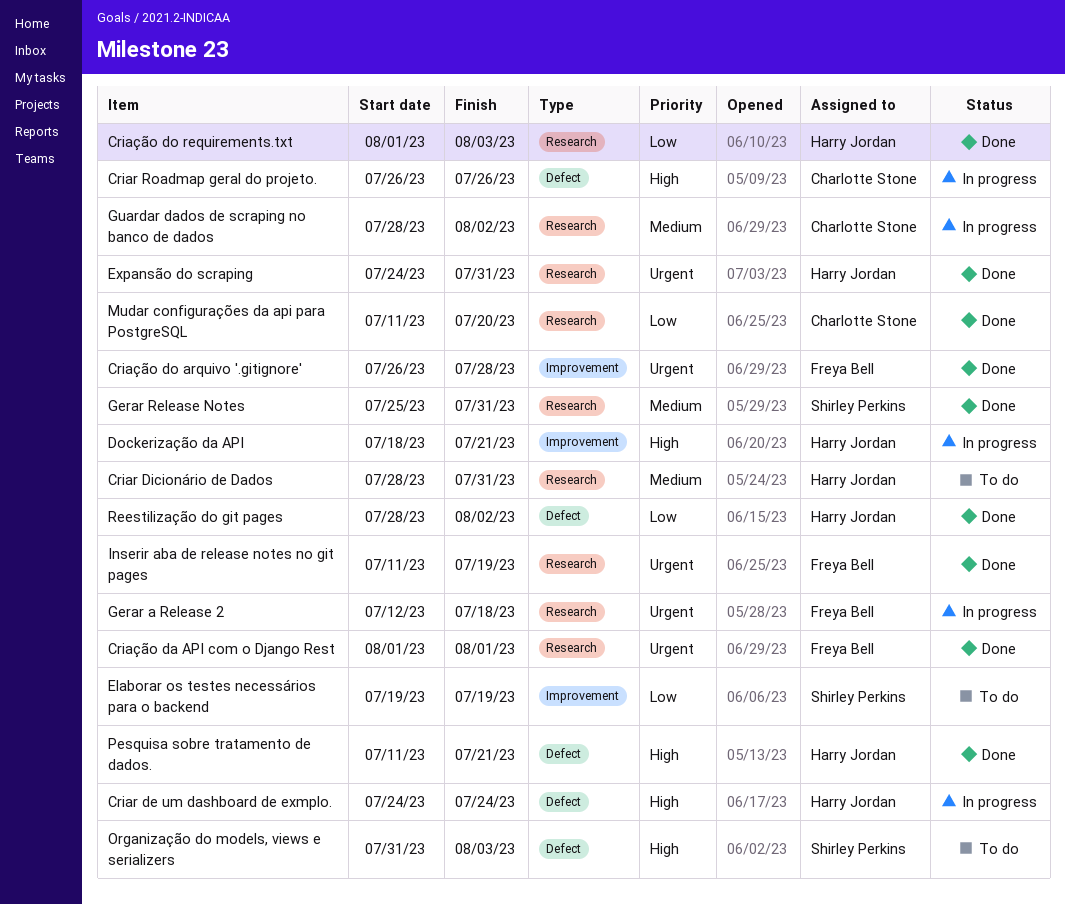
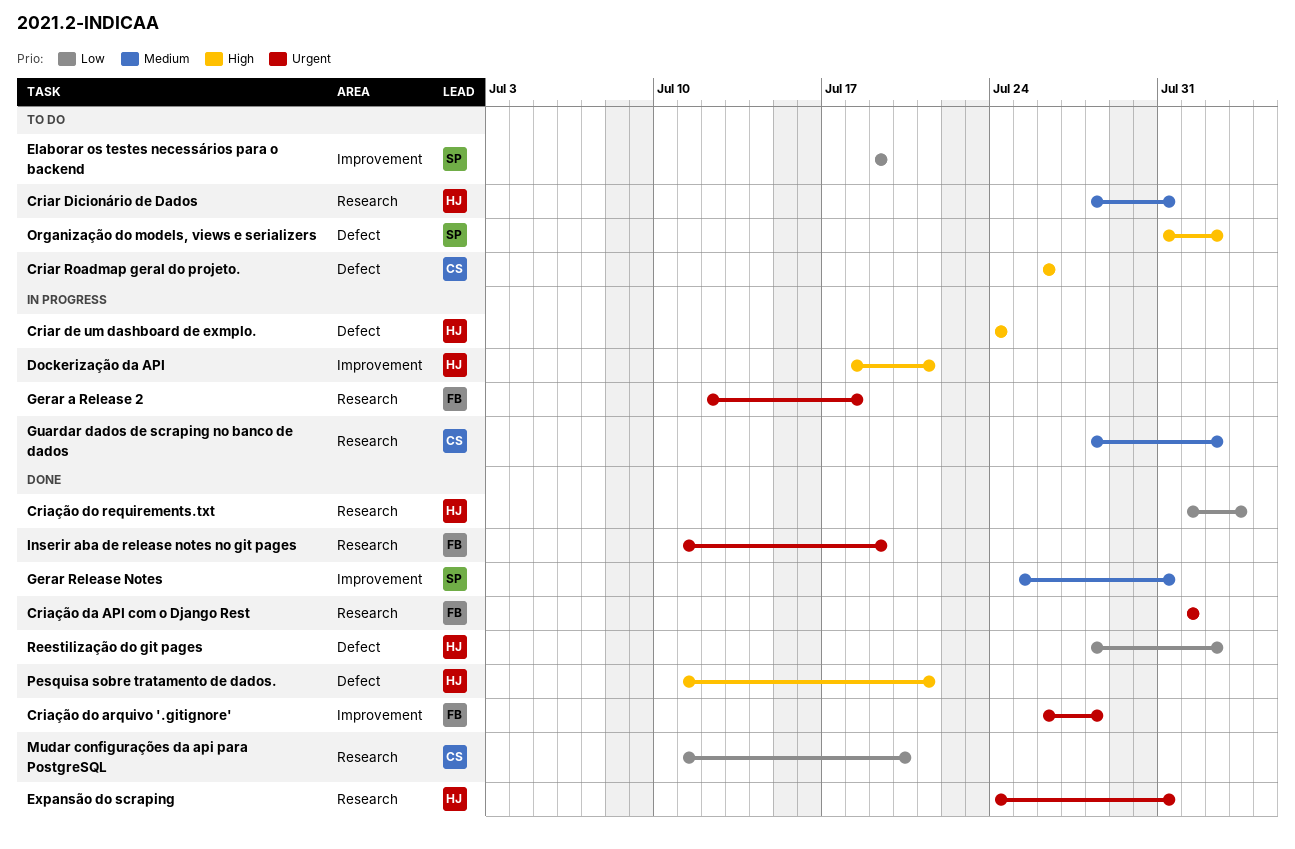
Criar Roadmap geral do projeto., status: In progress -> To do
Gerar Release Notes, label: Research -> Improvement
Organização do models, views e serializers, due: Aug 3 -> Aug 2

